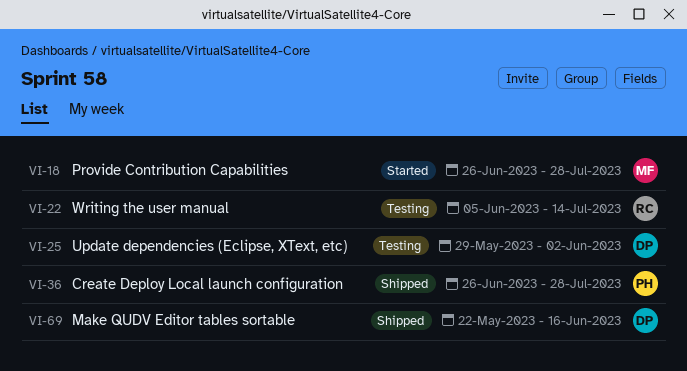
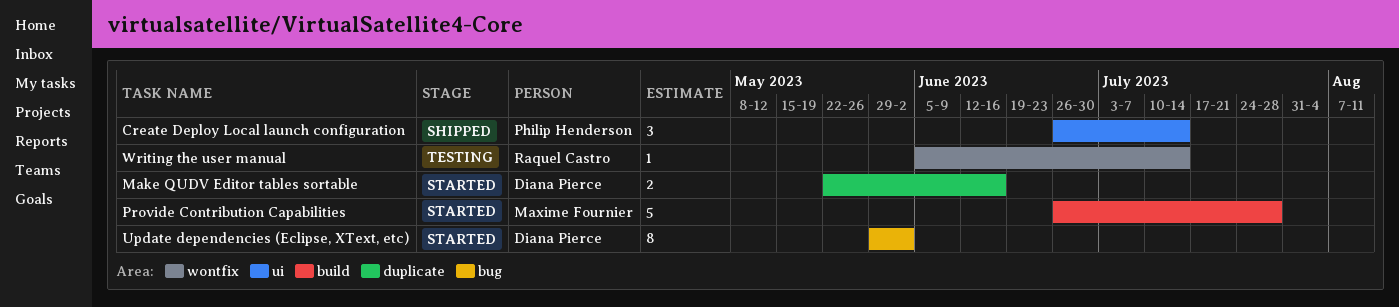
Create Deploy Local launch configuration, due: Jul 28 -> Jul 14
Make QUDV Editor tables sortable, status: Shipped -> Started
Update dependencies (Eclipse, XText, etc), status: Testing -> Started

